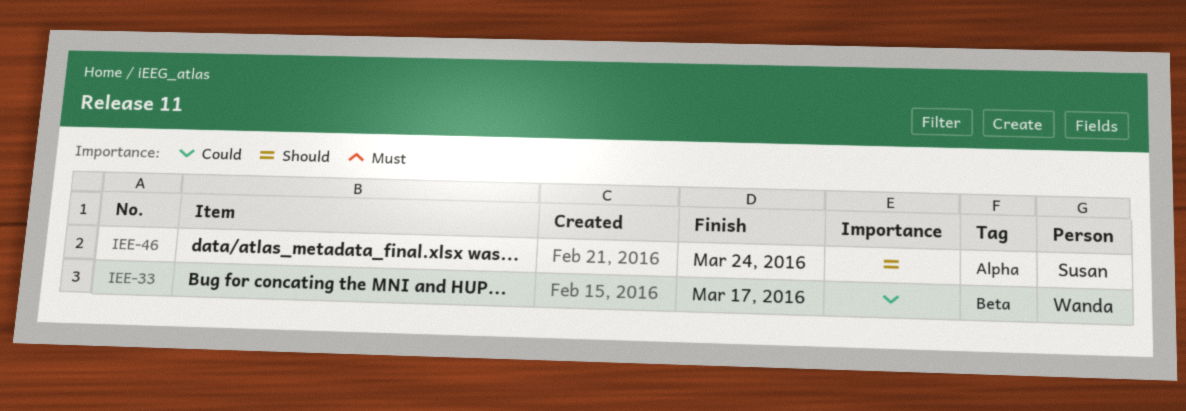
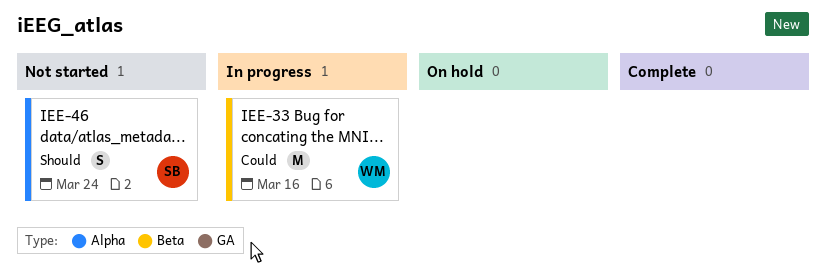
IEE-33, due: Mar 17 -> Mar 16

